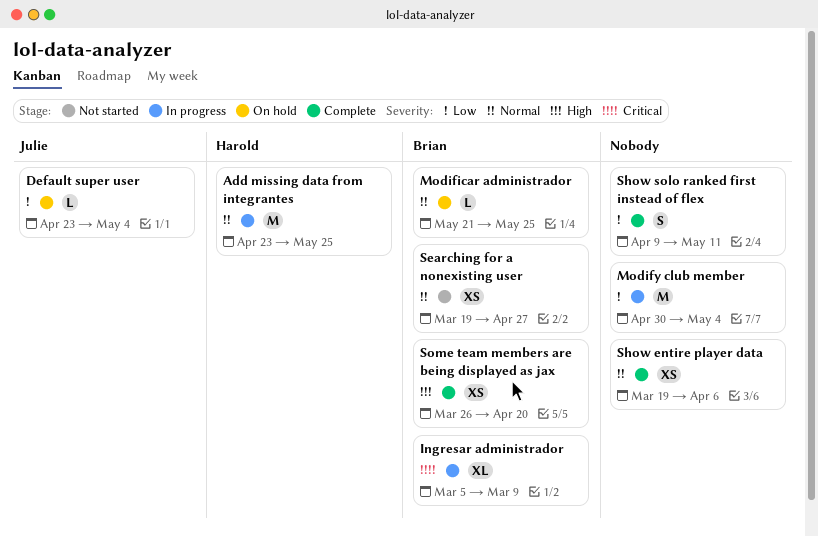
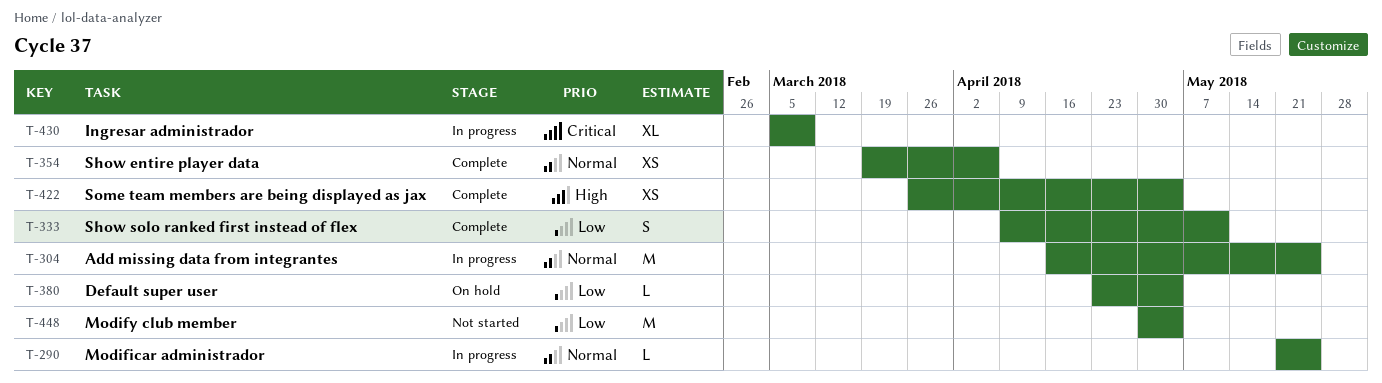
Add missing data from integrantes, start: Apr 23 -> Apr 16
Modificar administrador, status: On hold -> In progress
Modify club member, status: In progress -> Not started
Searching for a nonexisting user: present -> none
Some team members are being displayed as jax, due: Apr 20 -> May 4

